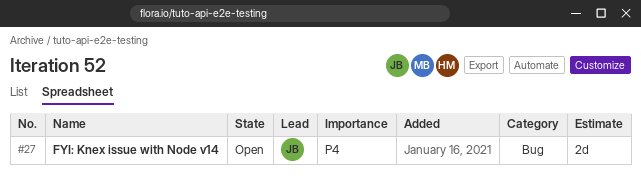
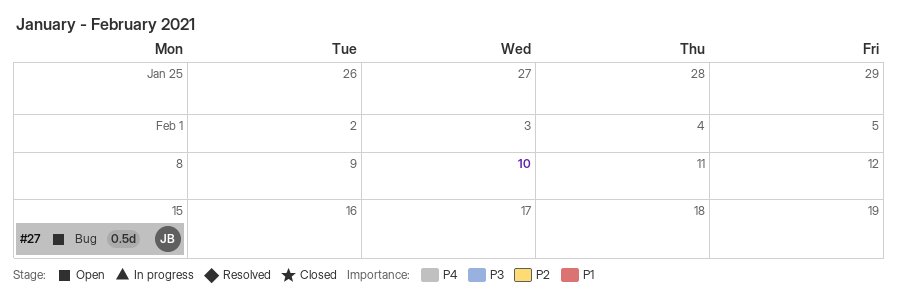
#27, estimate: 2d -> 0.5d

